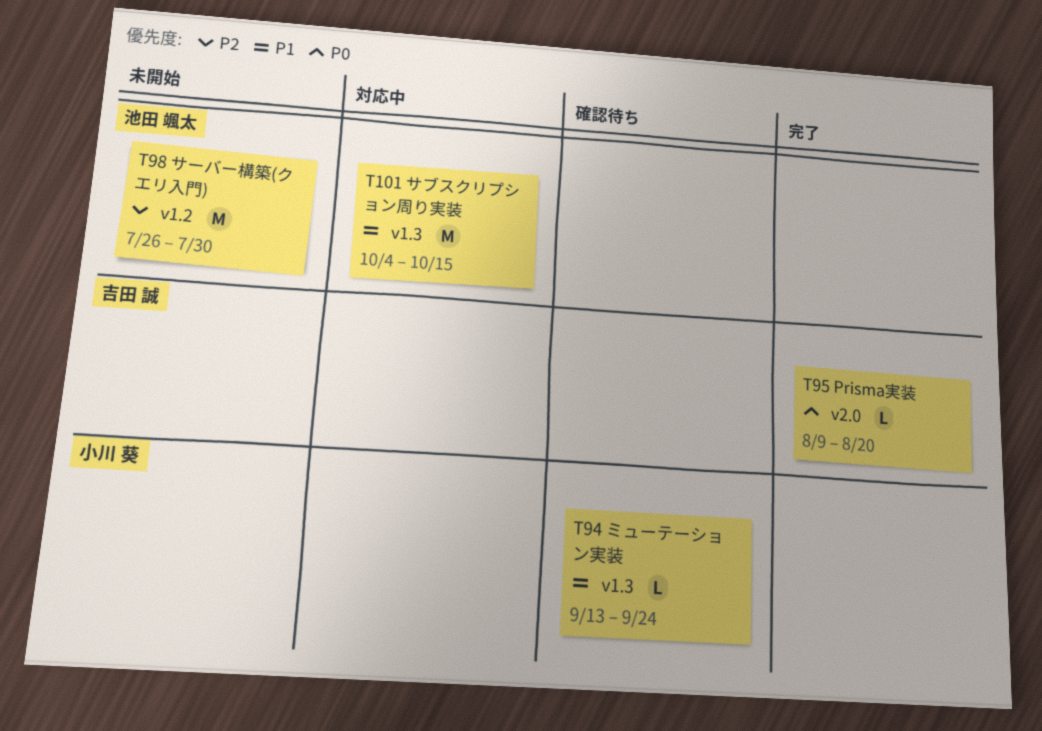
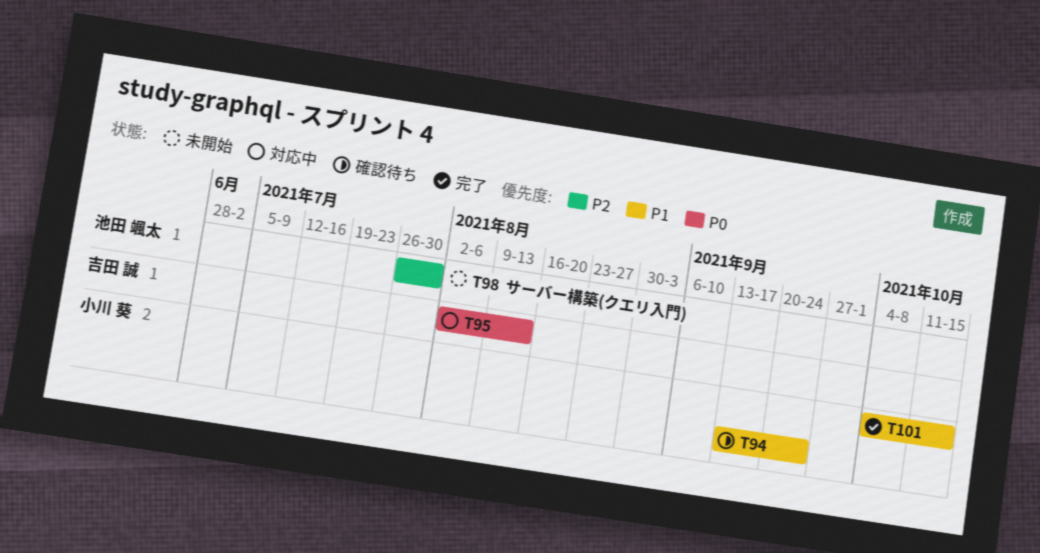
T95, status: 完了 -> 対応中
T95, start: Aug 9 -> Aug 2
T95, due: Aug 20 -> Aug 13
T101, status: 対応中 -> 完了
T101, owner: 池田 颯太 -> 小川 葵

